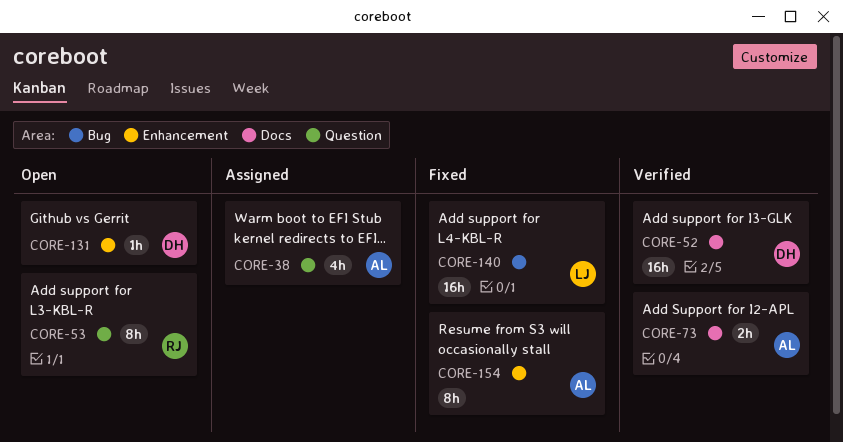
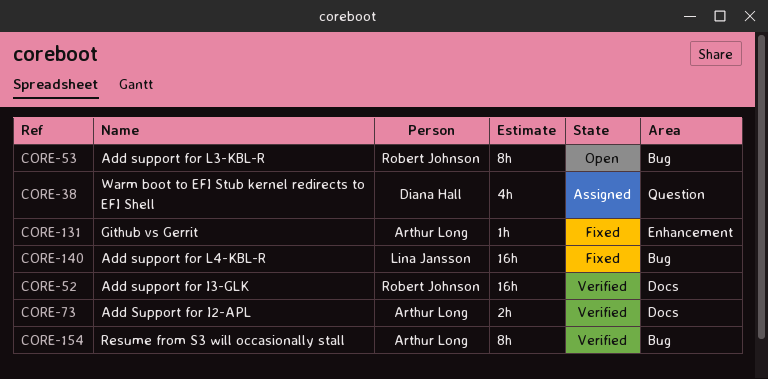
CORE-38, owner: Arthur Long -> Diana Hall
CORE-52, owner: Diana Hall -> Robert Johnson
CORE-53, label: Question -> Bug
CORE-131, status: Open -> Fixed
CORE-131, owner: Diana Hall -> Arthur Long
CORE-154, status: Fixed -> Verified
CORE-154, label: Enhancement -> Bug

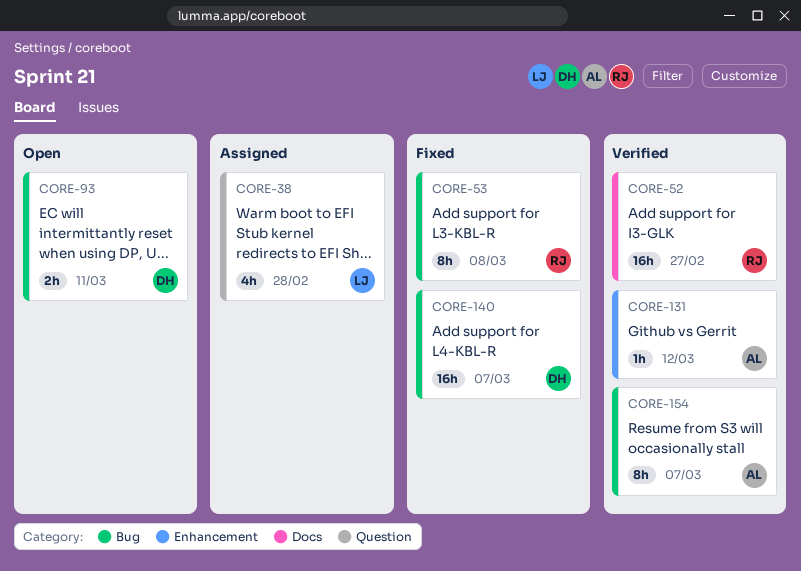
CORE-38, owner: Diana Hall -> Lina Jansson
CORE-53, status: Open -> Fixed
CORE-73: present -> none
CORE-93: none -> present
CORE-131, status: Fixed -> Verified
CORE-140, owner: Lina Jansson -> Diana Hall

